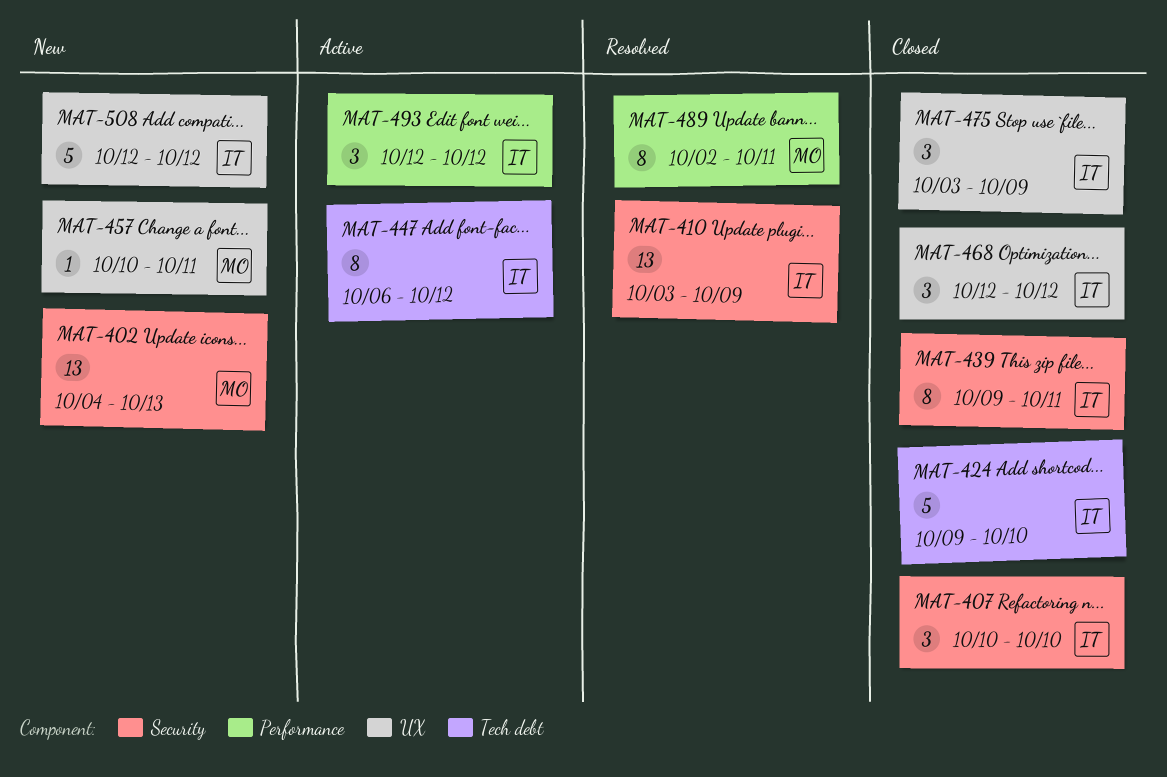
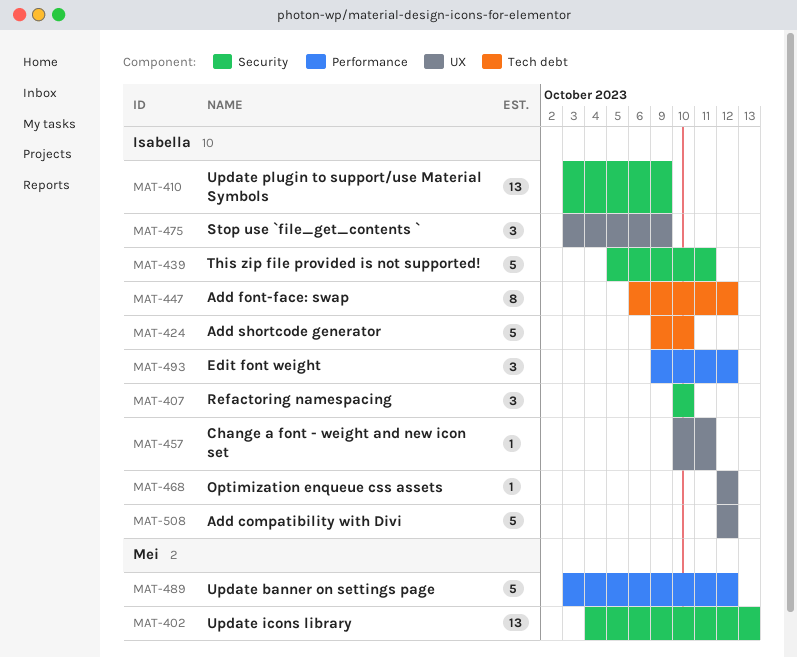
MAT-439, estimate: 8 -> 5
MAT-439, start: Oct 9 -> Oct 5
MAT-457, owner: Mei -> Isabella
MAT-468, estimate: 3 -> 1
MAT-489, estimate: 8 -> 5
MAT-489, start: Oct 2 -> Oct 3
MAT-489, due: Oct 11 -> Oct 12
MAT-493, start: Oct 12 -> Oct 9

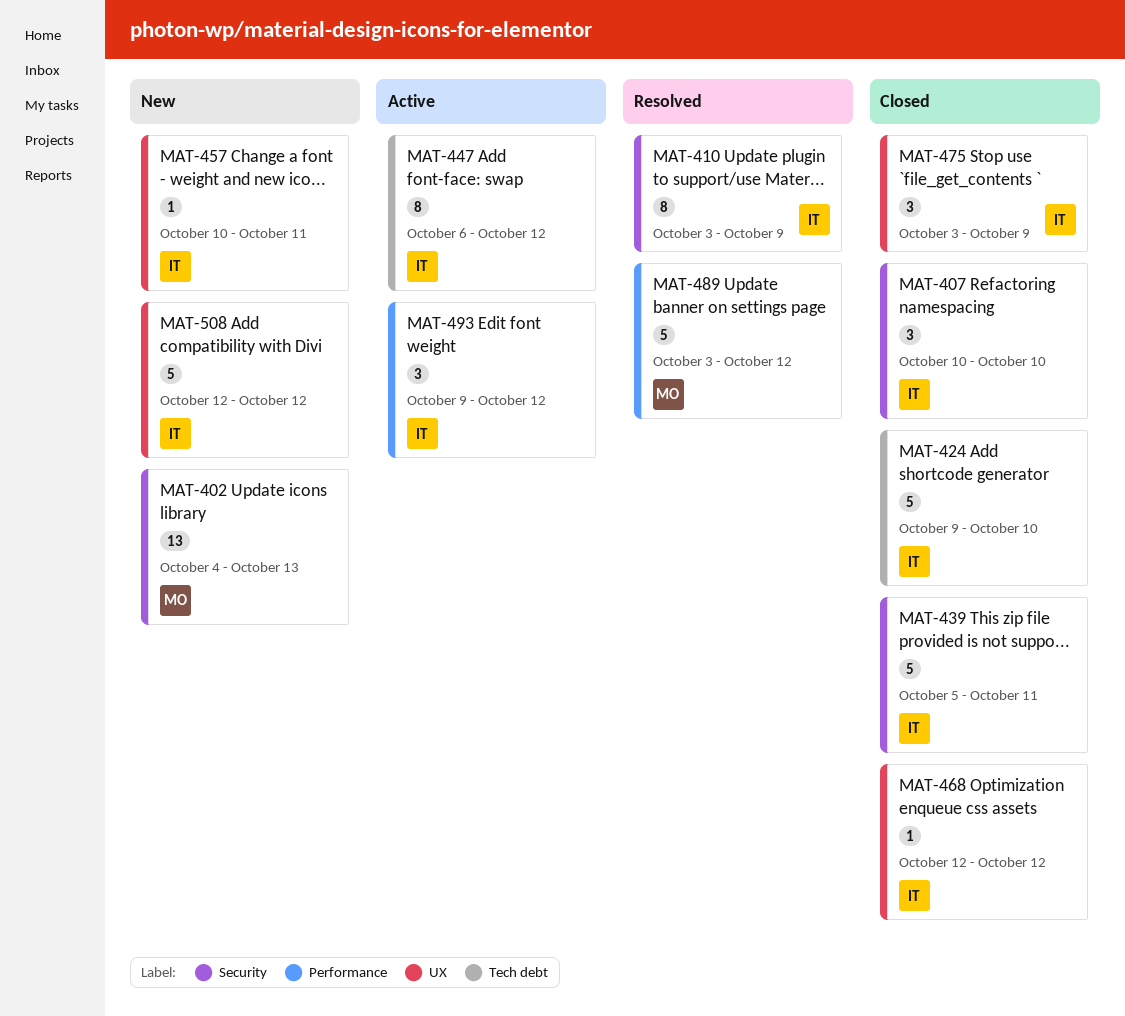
MAT-410, estimate: 13 -> 8

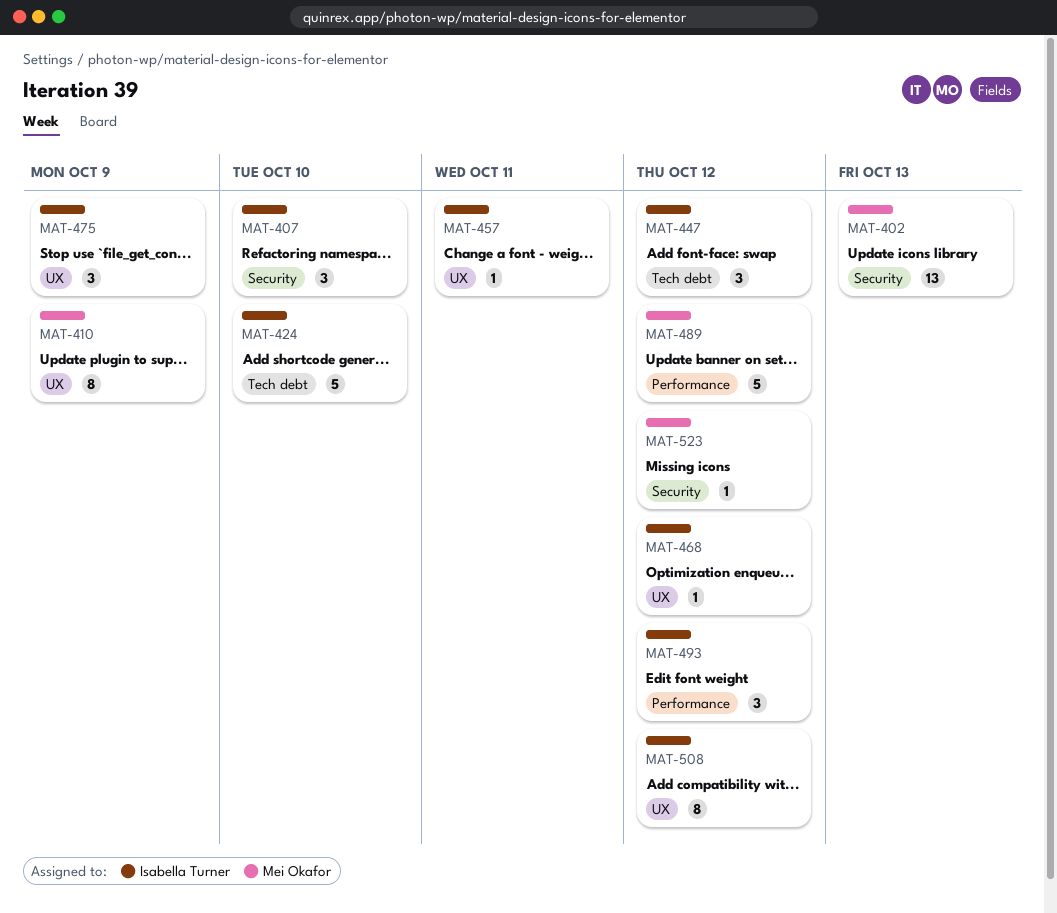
MAT-410, owner: Isabella Turner -> Mei Okafor
MAT-410, label: Security -> UX
MAT-439: present -> none
MAT-447, estimate: 8 -> 3
MAT-508, estimate: 5 -> 8
MAT-523: none -> present

